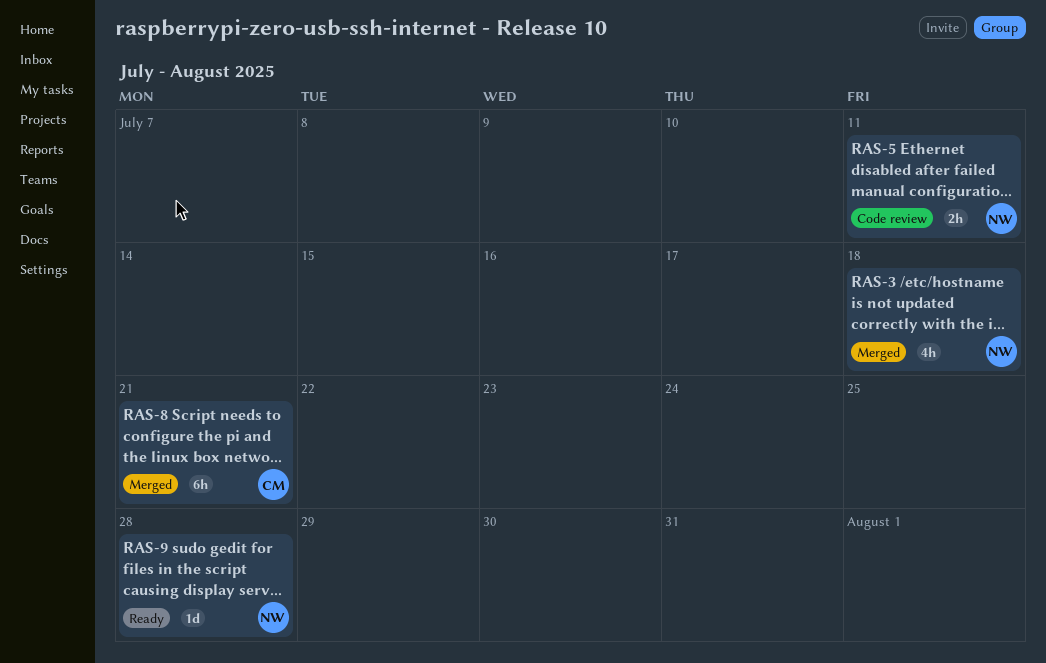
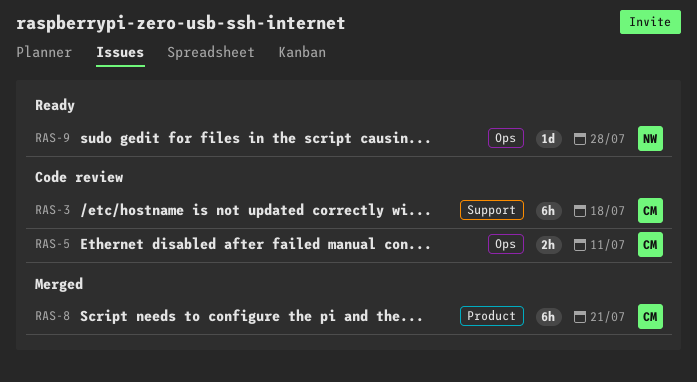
RAS-3, status: Merged -> Code review
RAS-3, owner: NW -> CM
RAS-3, estimate: 4h -> 6h
RAS-5, owner: NW -> CM

